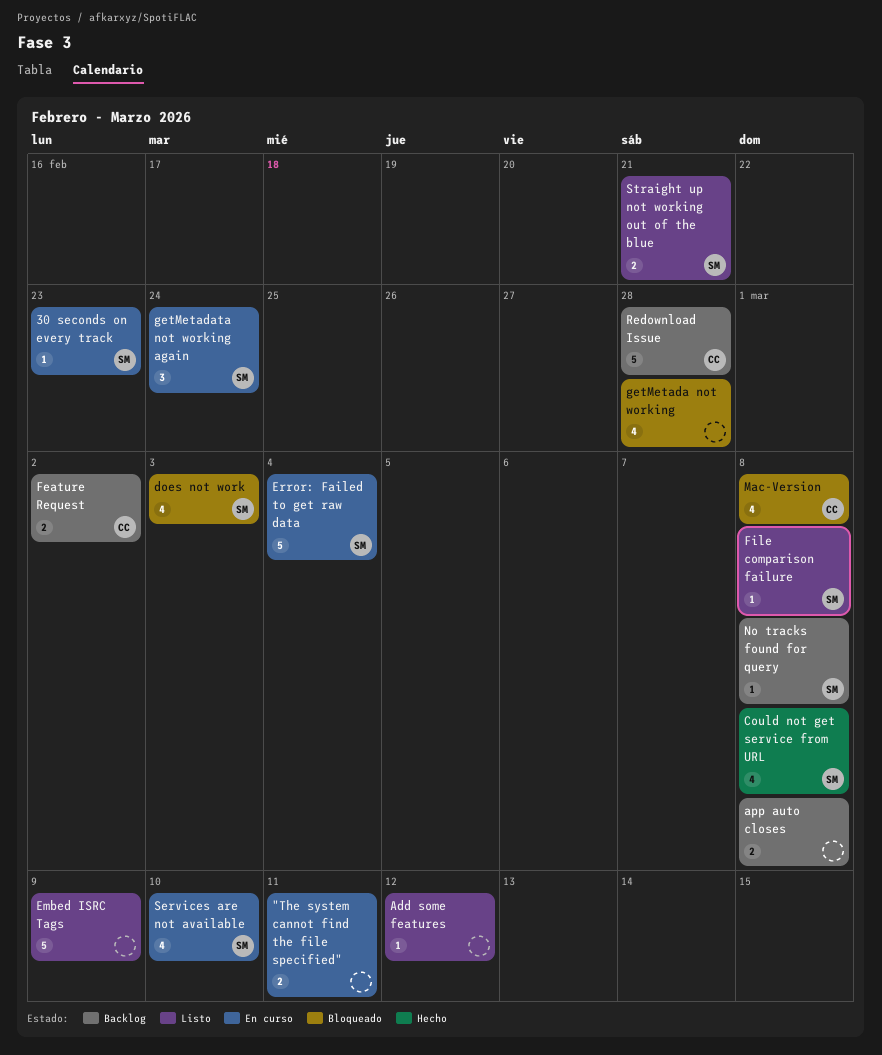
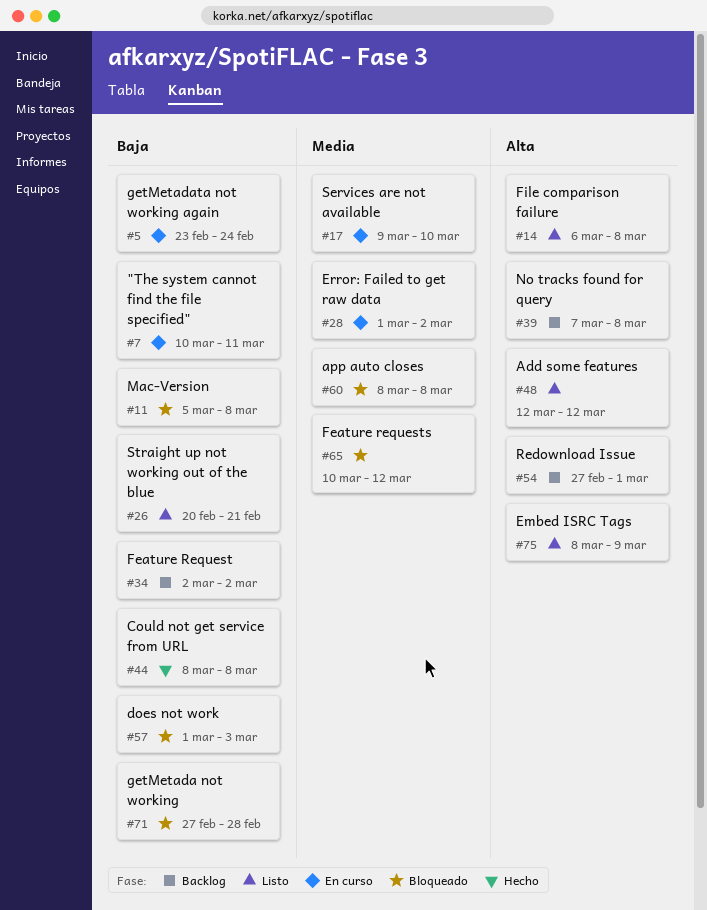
30 seconds on every track: present -> none
app auto closes, status: Backlog -> Bloqueado
Error: Failed to get raw data, due: Mar 4 -> Mar 2
Feature requests: none -> present
Redownload Issue, due: Feb 28 -> Mar 1

